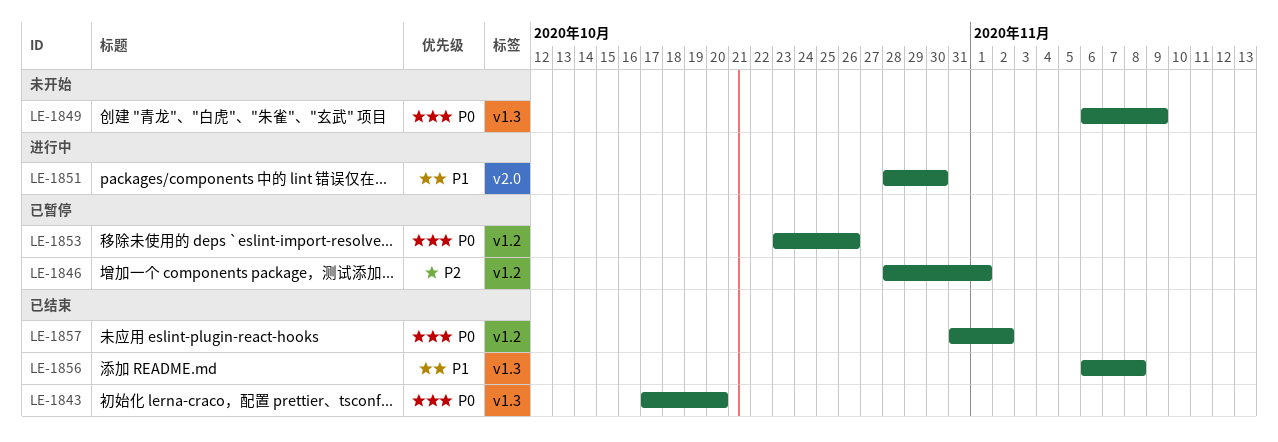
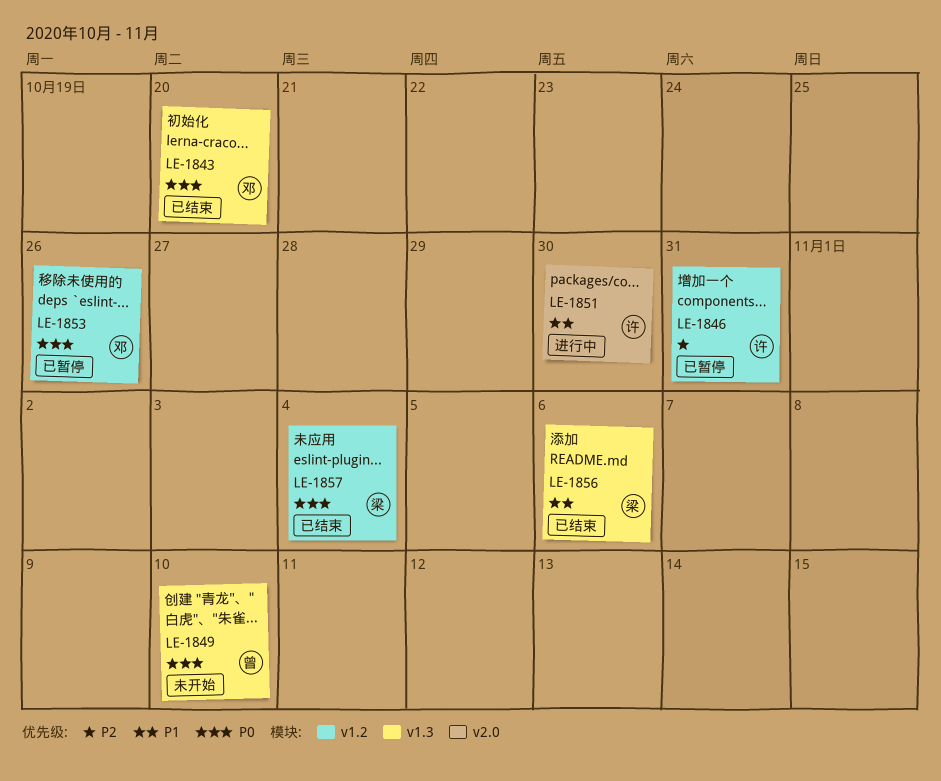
LE-1846, due: Nov 1 -> Oct 31
LE-1849, due: Nov 9 -> Nov 10
LE-1856, due: Nov 8 -> Nov 6
LE-1857, due: Nov 2 -> Nov 4

